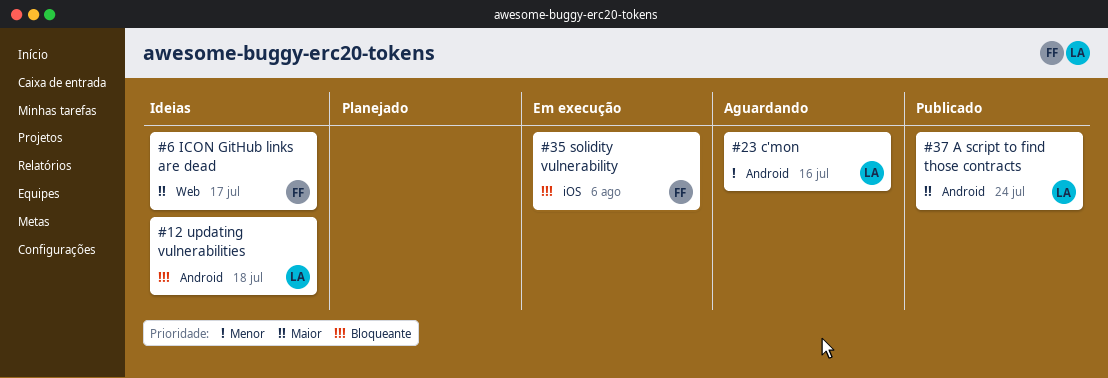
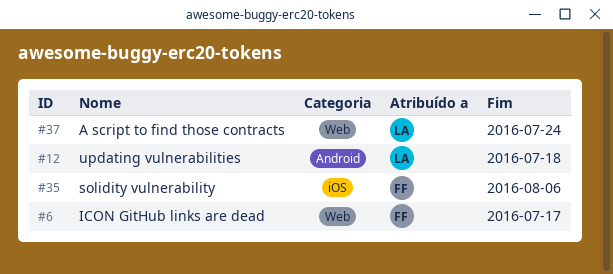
#23: present -> none
#37, label: Android -> Web

